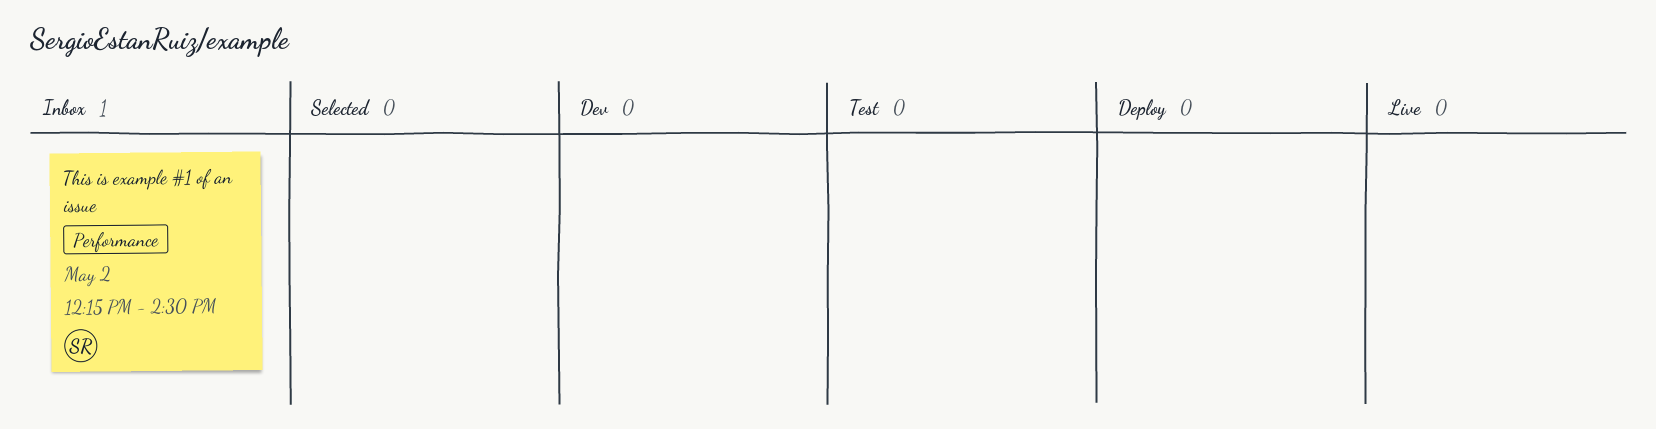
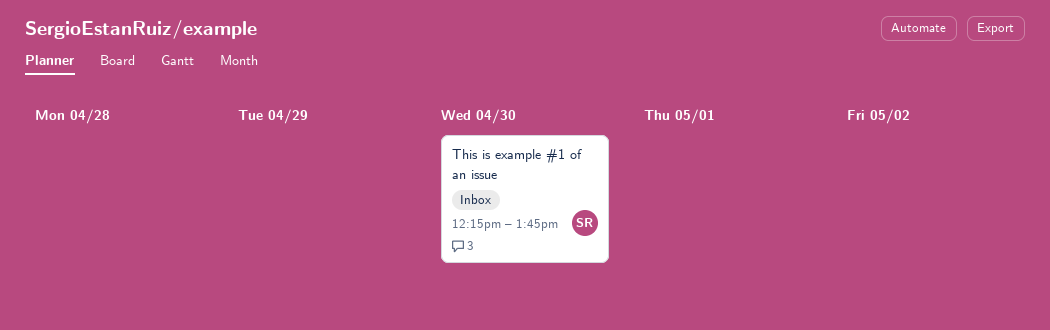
This is example #1 of an issue, day: May 2 -> Apr 30
This is example #1 of an issue, ends: 14:30 -> 13:45

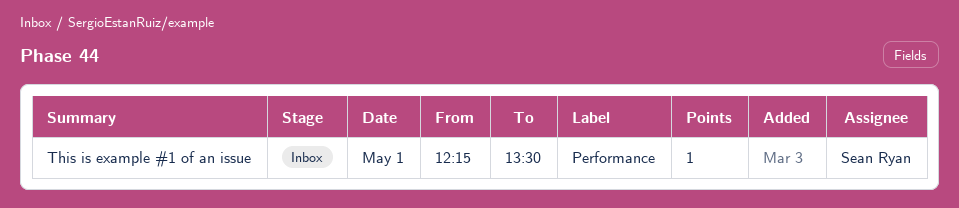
This is example #1 of an issue, day: Apr 30 -> May 1
This is example #1 of an issue, ends: 13:45 -> 13:30

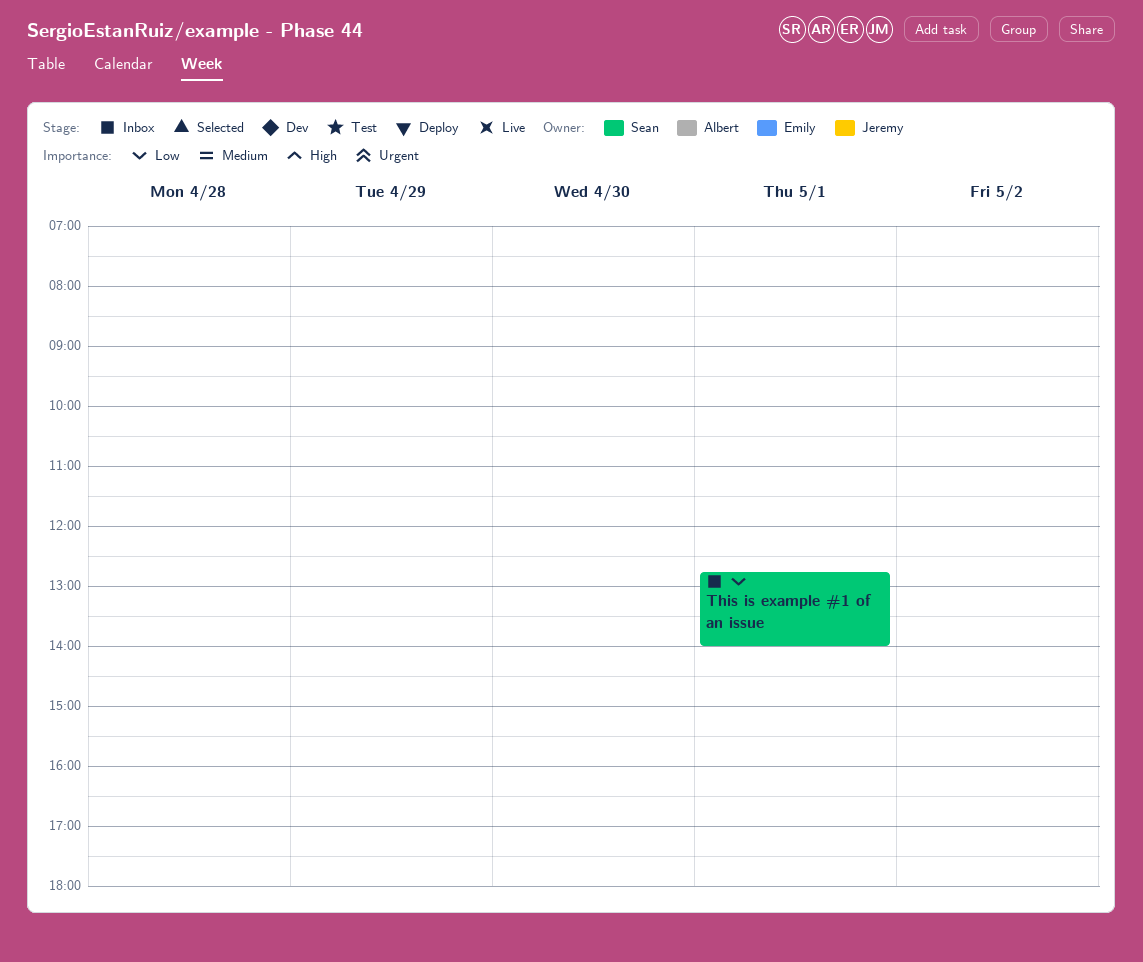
This is example #1 of an issue, begins: 12:15 -> 12:45
This is example #1 of an issue, ends: 13:30 -> 14:00

